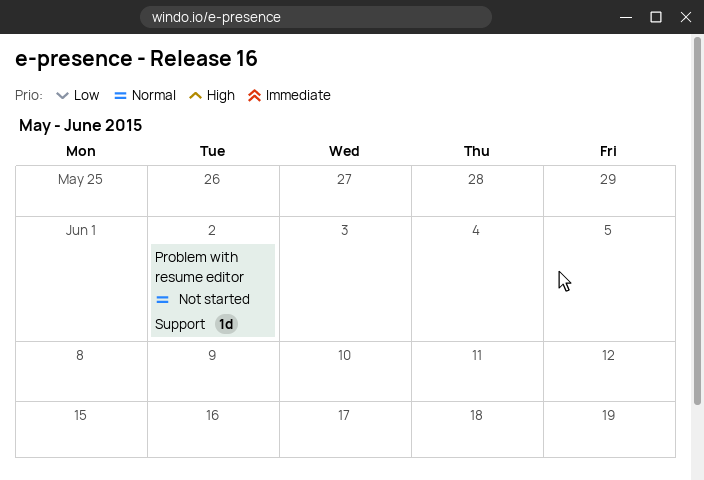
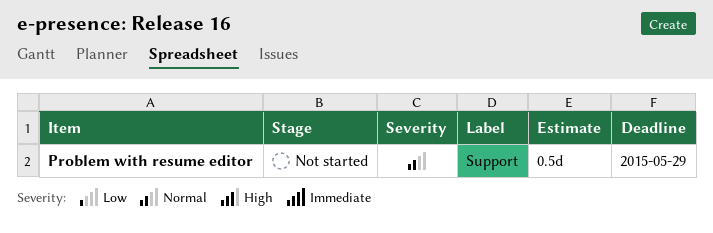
Problem with resume editor, estimate: 1d -> 0.5d
Problem with resume editor, due: Jun 2 -> May 29

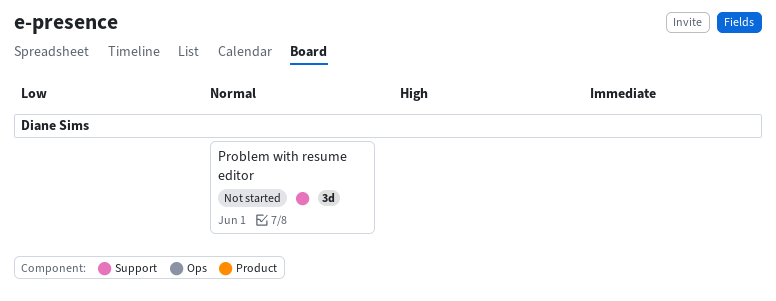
Problem with resume editor, estimate: 0.5d -> 3d
Problem with resume editor, due: May 29 -> Jun 1

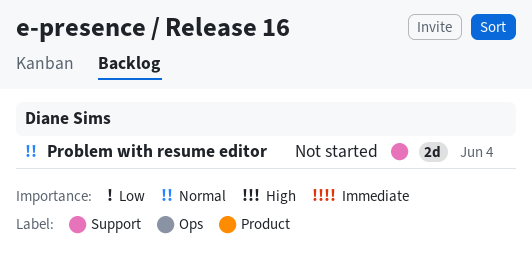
Problem with resume editor, estimate: 3d -> 2d
Problem with resume editor, due: Jun 1 -> Jun 4

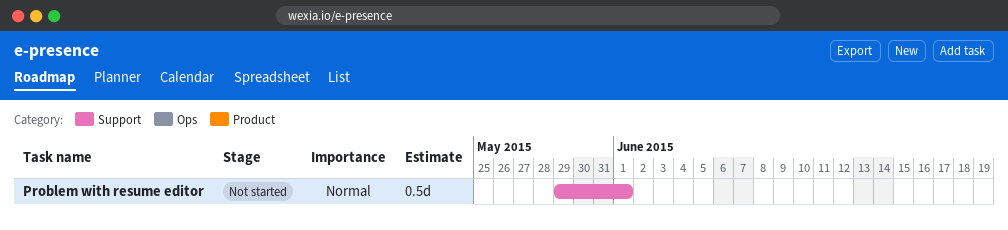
Problem with resume editor, estimate: 2d -> 0.5d
Problem with resume editor, due: Jun 4 -> Jun 1

